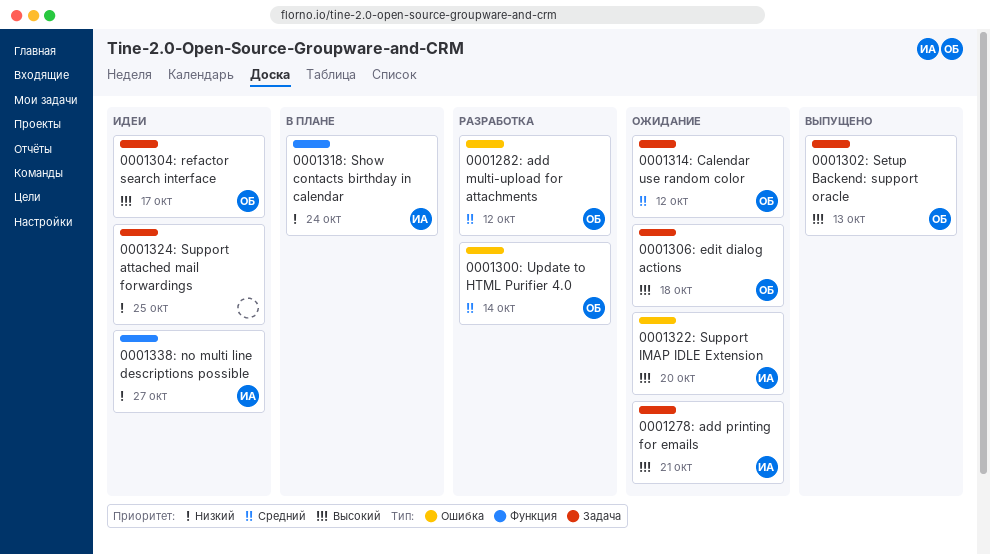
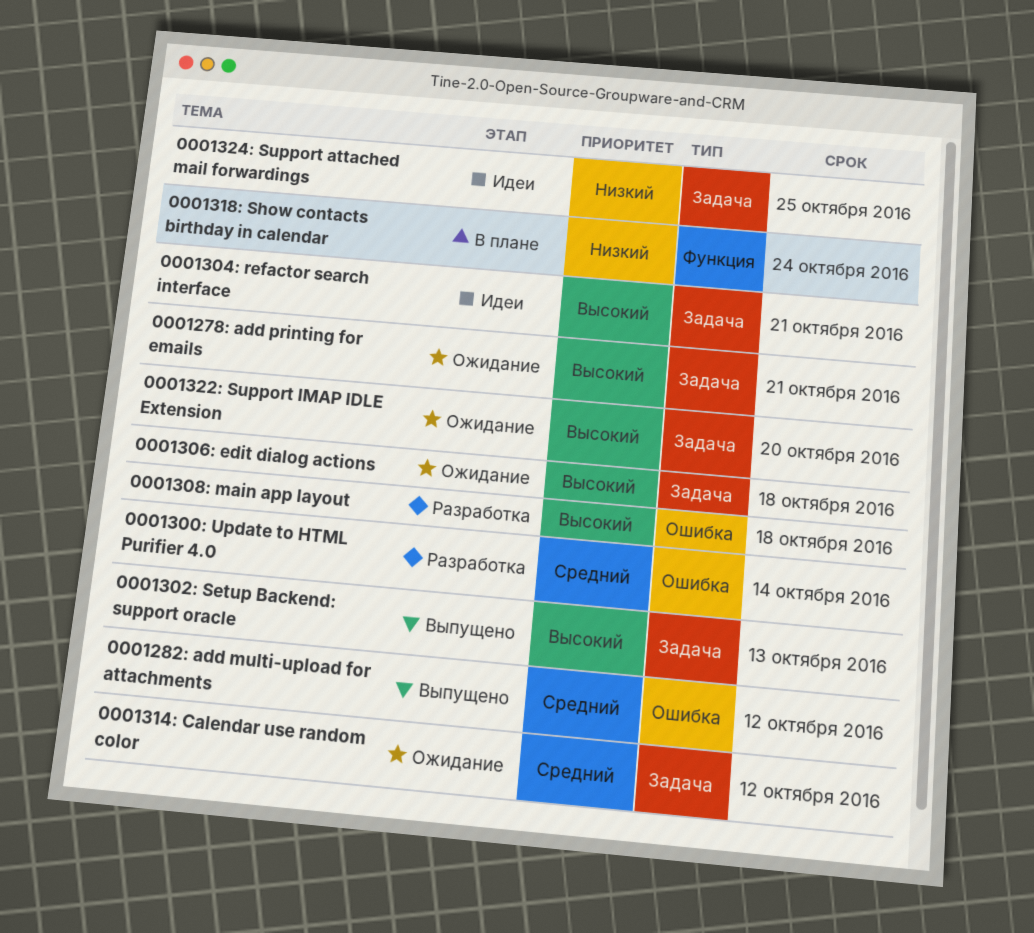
0001282: add multi-upload for attachments, status: Разработка -> Выпущено
0001304: refactor search interface, due: Oct 17 -> Oct 21
0001308: main app layout: none -> present
0001322: Support IMAP IDLE Extension, label: Ошибка -> Задача
0001338: no multi line descriptions possible: present -> none

